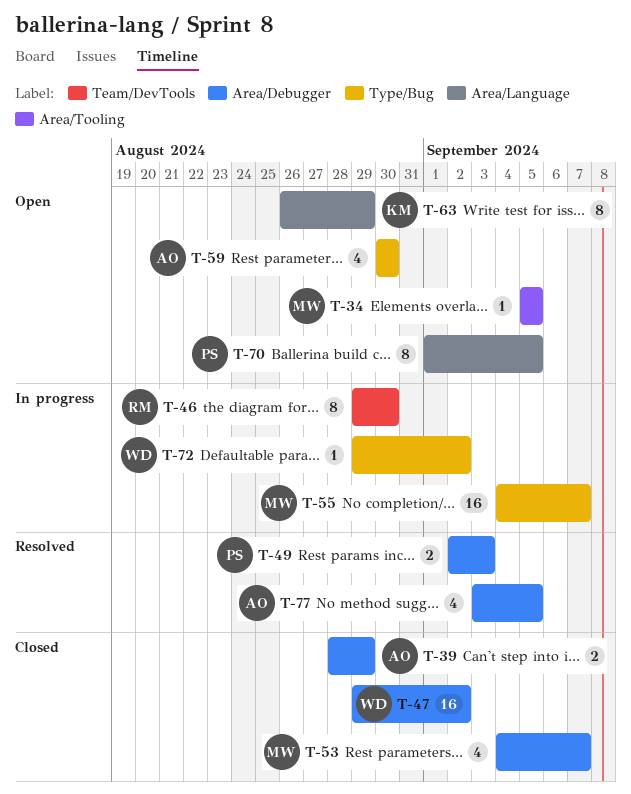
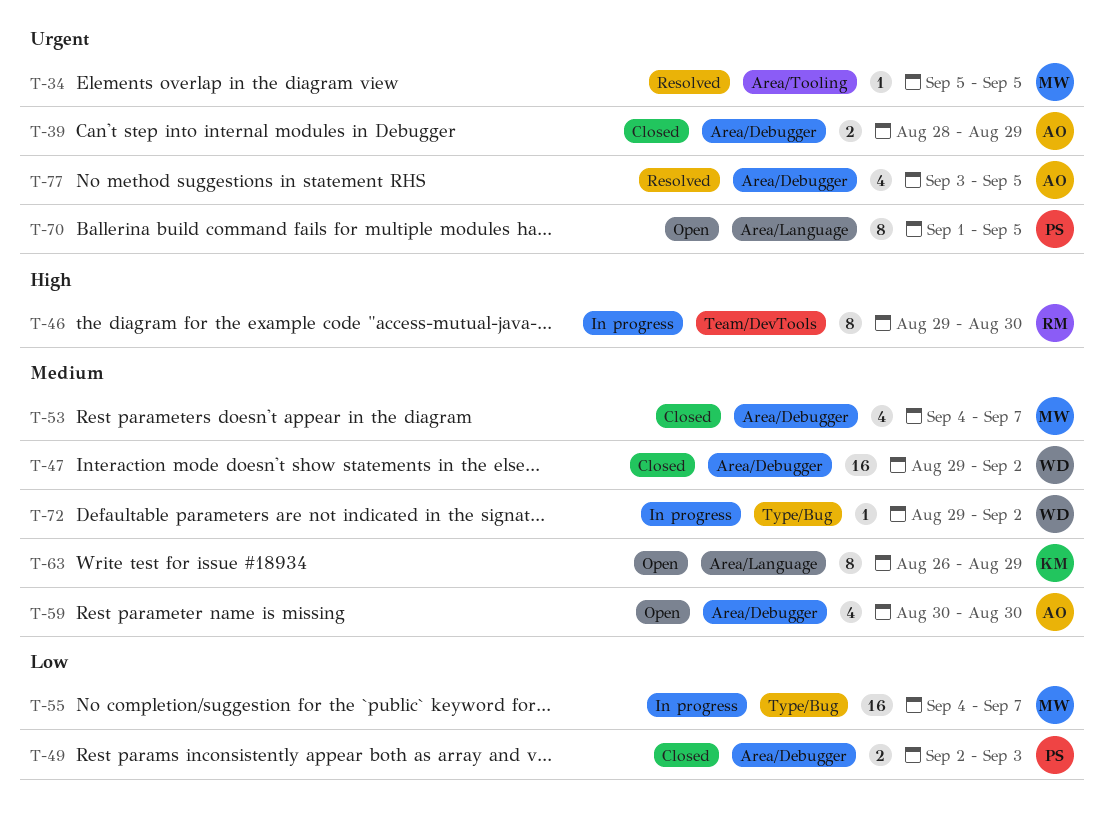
T-34, status: Open -> Resolved
T-49, status: Resolved -> Closed
T-59, label: Type/Bug -> Area/Debugger

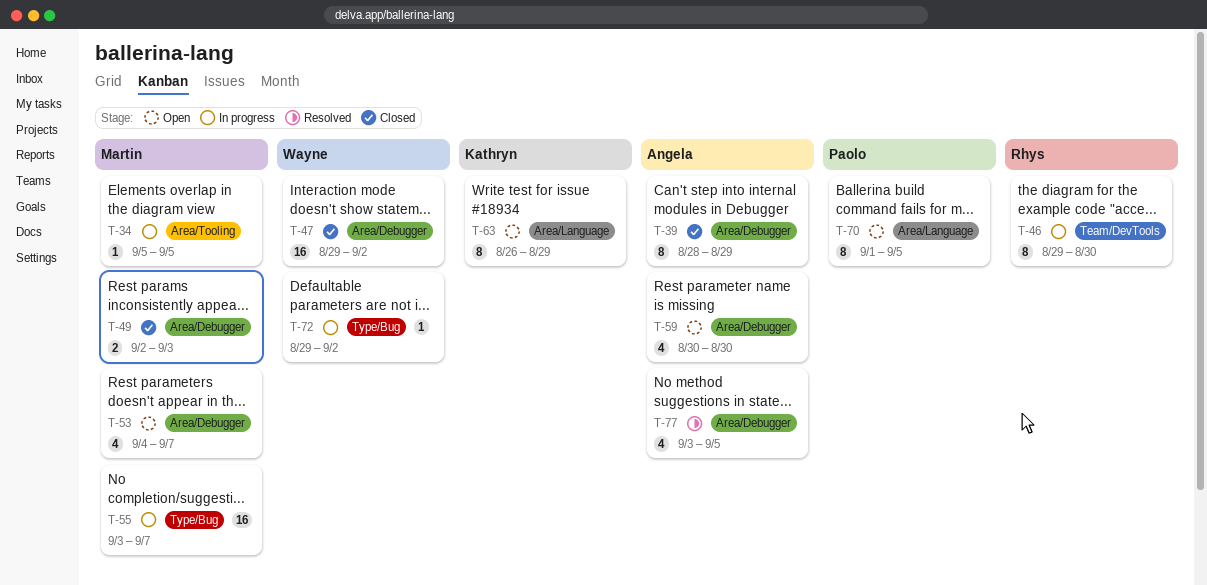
T-34, status: Resolved -> In progress
T-39, estimate: 2 -> 8
T-49, owner: Paolo -> Martin
T-53, status: Closed -> Open
T-55, start: Sep 4 -> Sep 3

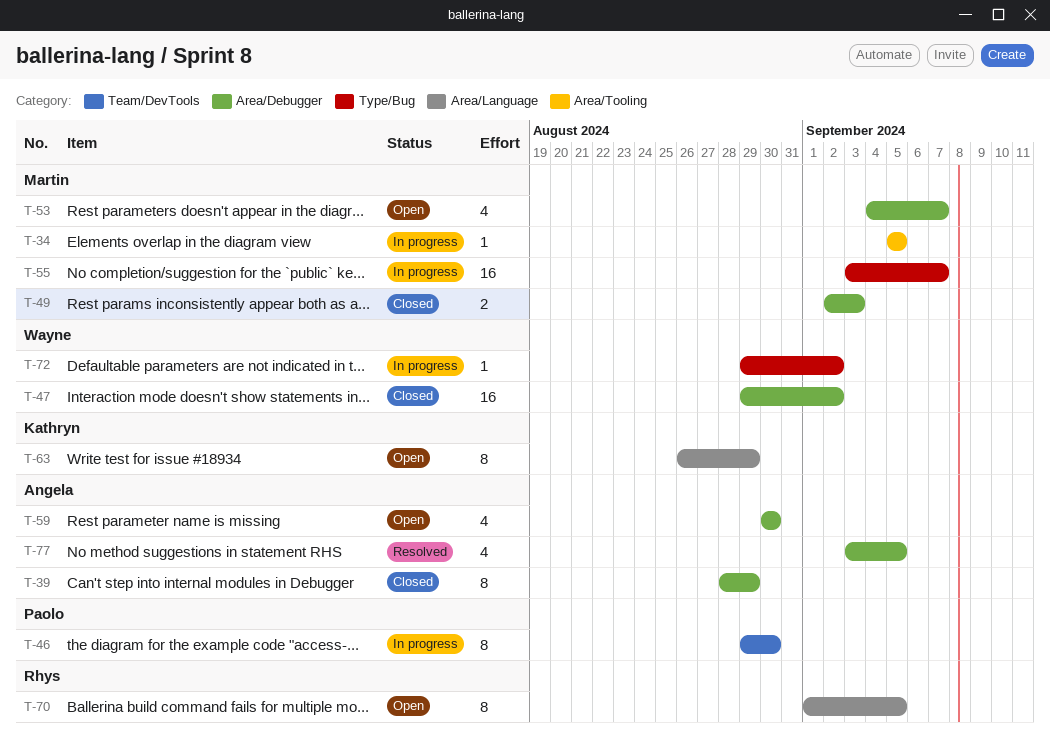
T-46, owner: Rhys -> Paolo
T-70, owner: Paolo -> Rhys

